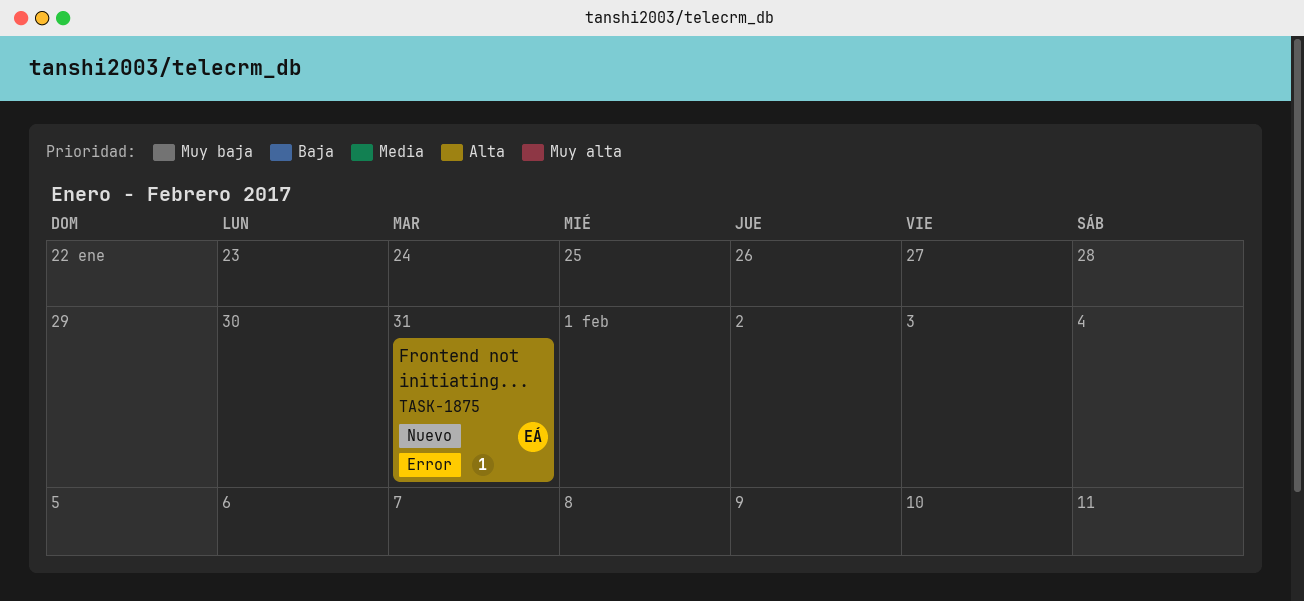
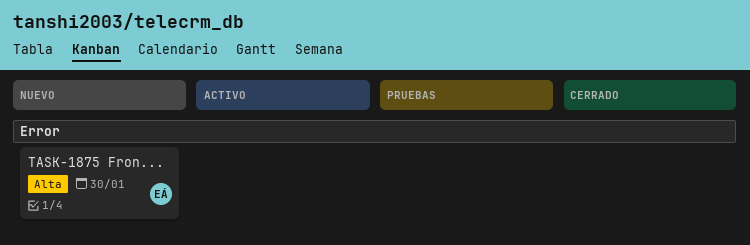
TASK-1875, due: Jan 31 -> Jan 30

